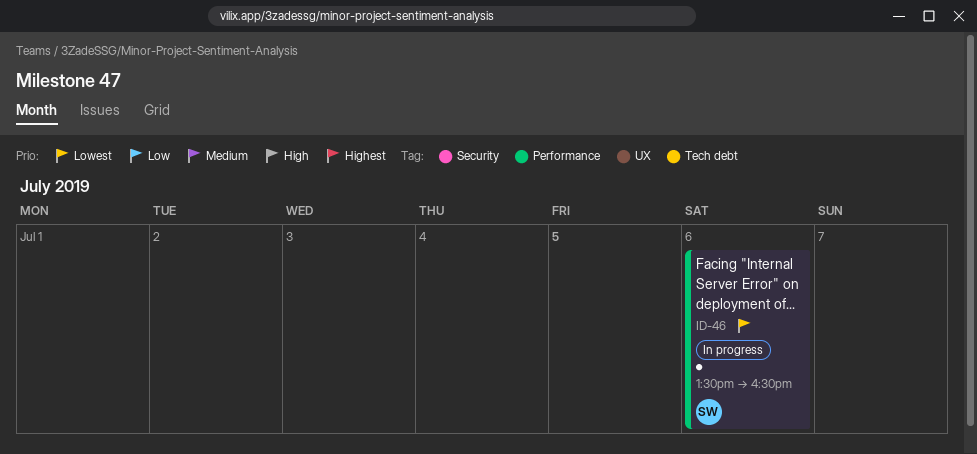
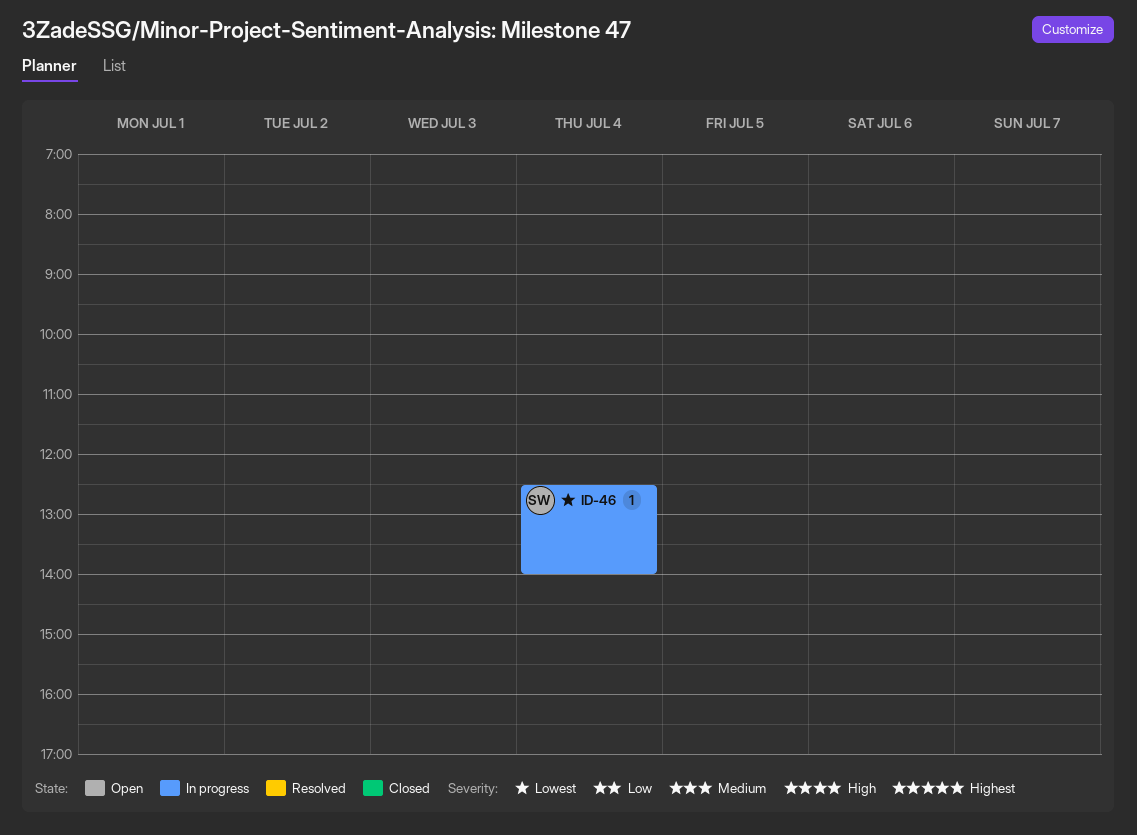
ID-46, day: Jul 6 -> Jul 4
ID-46, begins: 13:30 -> 12:30
ID-46, ends: 16:30 -> 14:00

